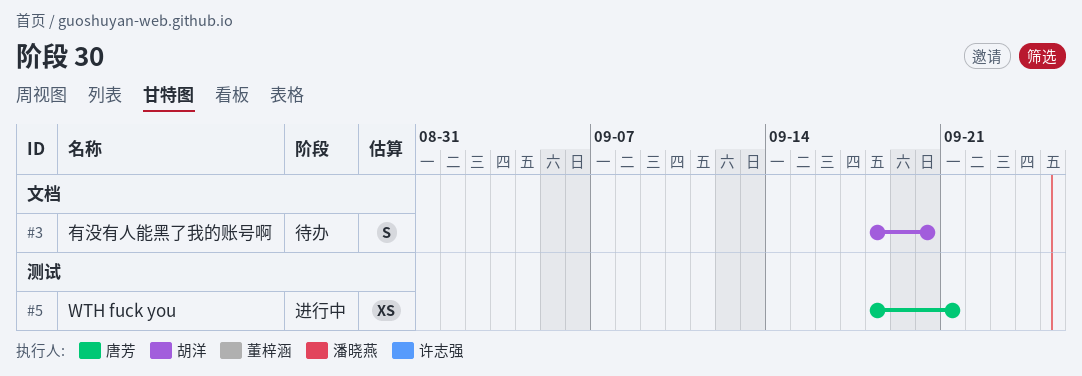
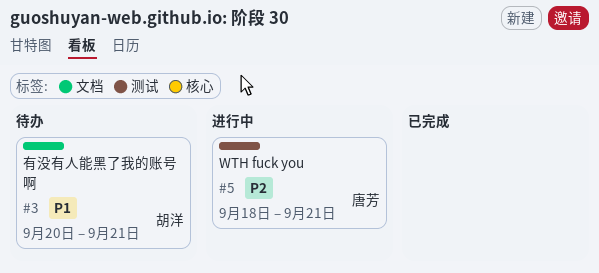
#3, start: Sep 18 -> Sep 20
#3, due: Sep 20 -> Sep 21

